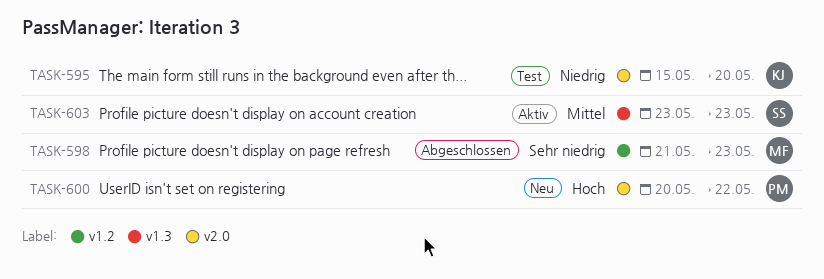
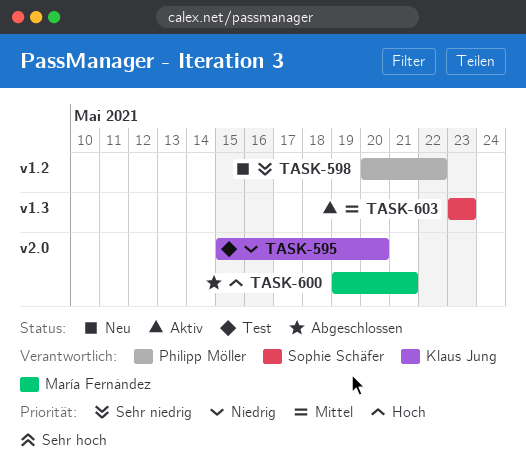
TASK-598, status: Abgeschlossen -> Neu
TASK-598, owner: María Fernández -> Philipp Möller
TASK-598, start: May 21 -> May 20
TASK-598, due: May 23 -> May 22
TASK-600, status: Neu -> Abgeschlossen
TASK-600, owner: Philipp Möller -> María Fernández
TASK-600, start: May 20 -> May 19
TASK-600, due: May 22 -> May 21

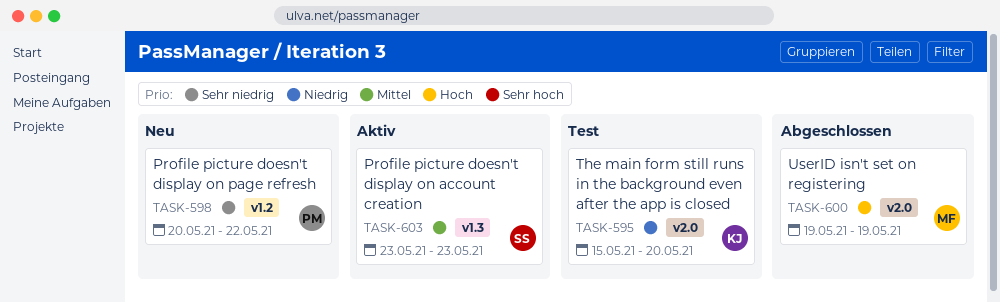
TASK-600, due: May 21 -> May 19

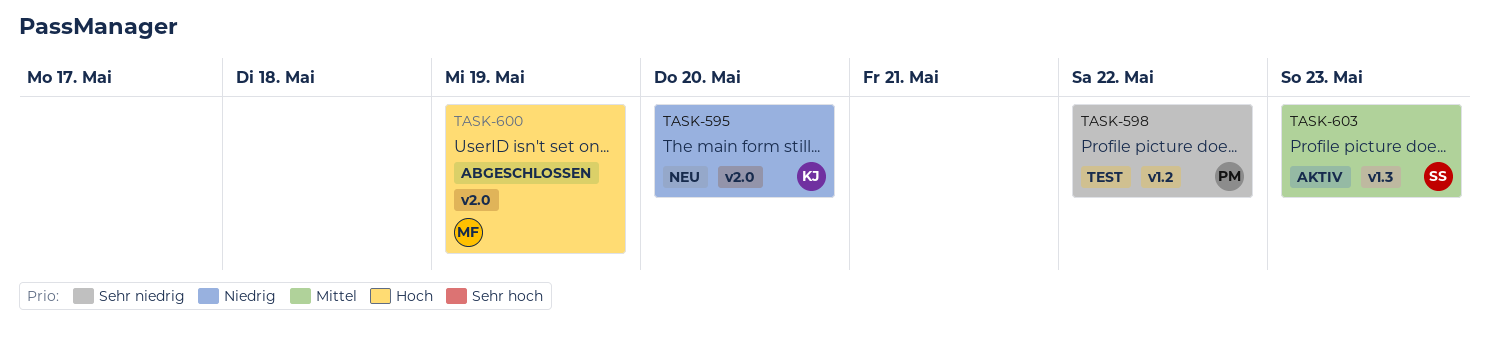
TASK-595, status: Test -> Neu
TASK-598, status: Neu -> Test

